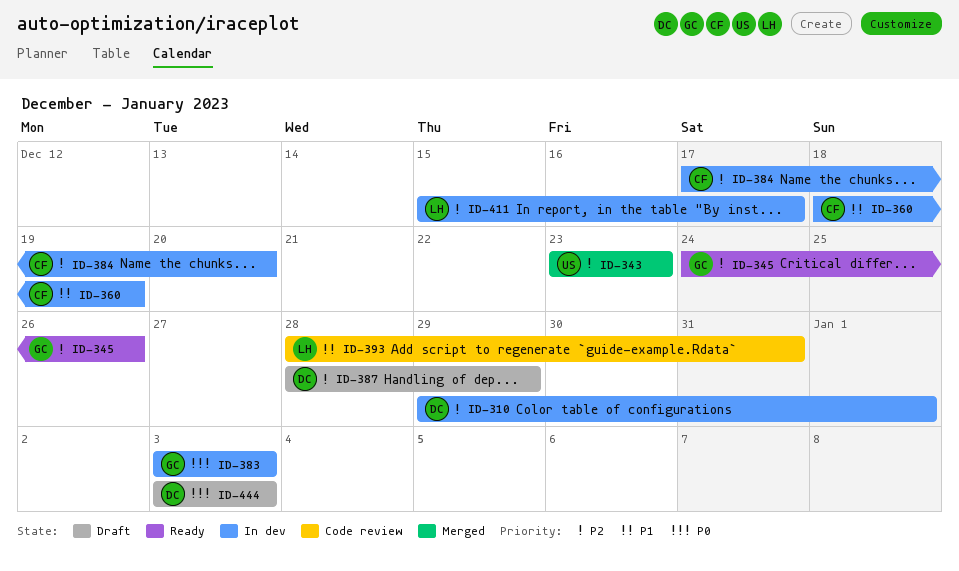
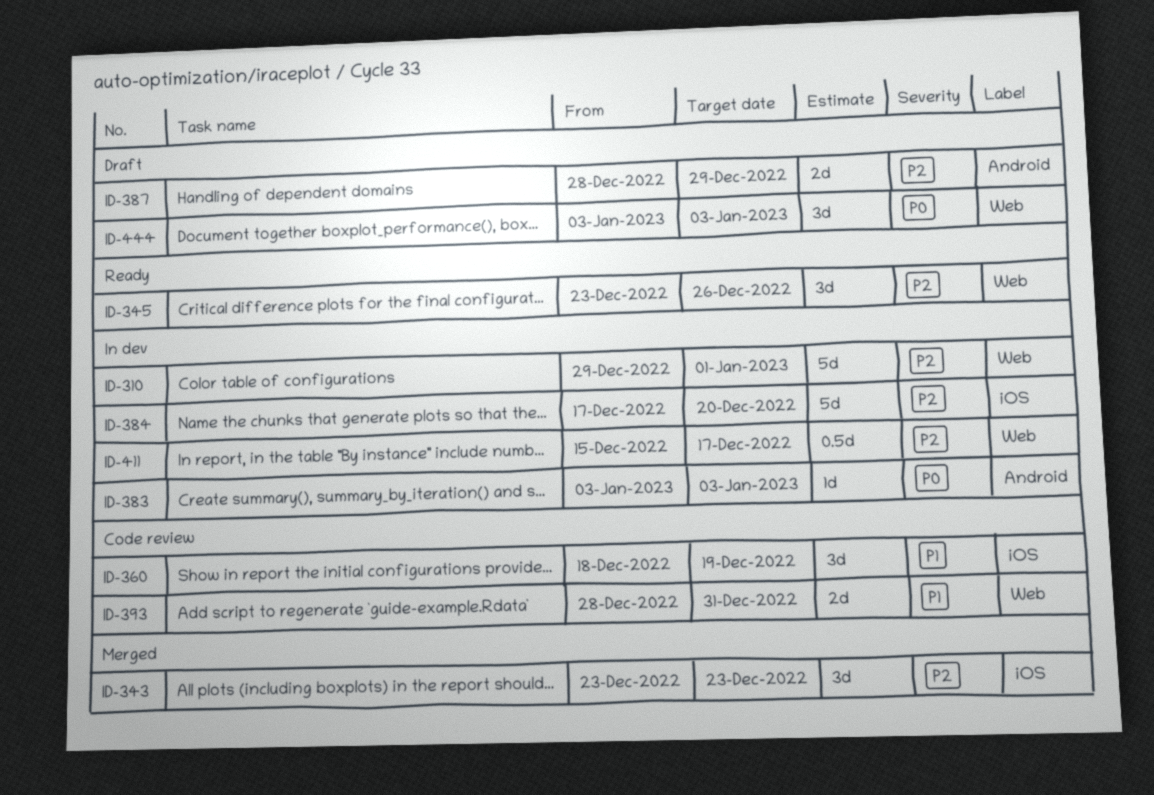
ID-345, start: Dec 24 -> Dec 23
ID-360, status: In dev -> Code review

